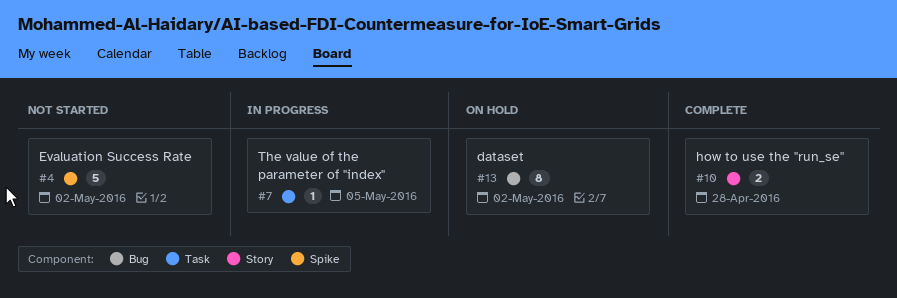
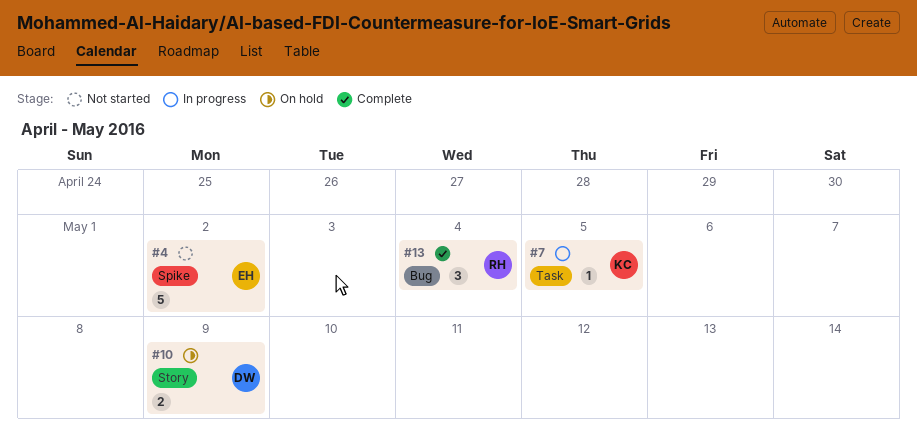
#10, status: Complete -> On hold
#10, due: Apr 28 -> May 9
#13, status: On hold -> Complete
#13, estimate: 8 -> 3
#13, due: May 2 -> May 4

